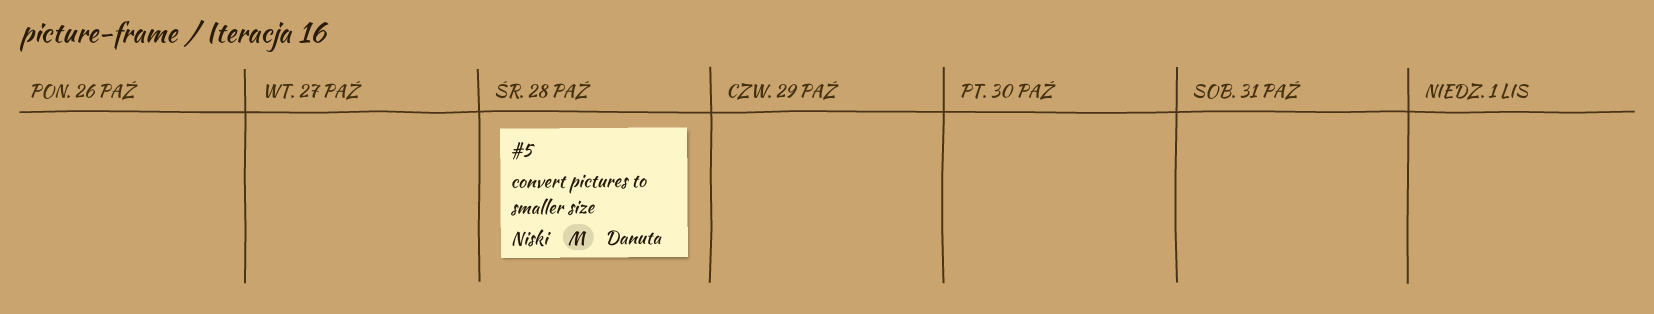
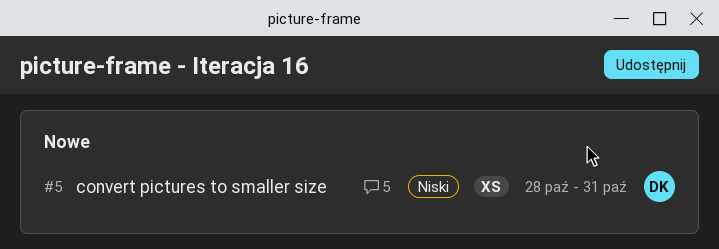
#5, estimate: M -> XS
#5, due: Oct 28 -> Oct 31

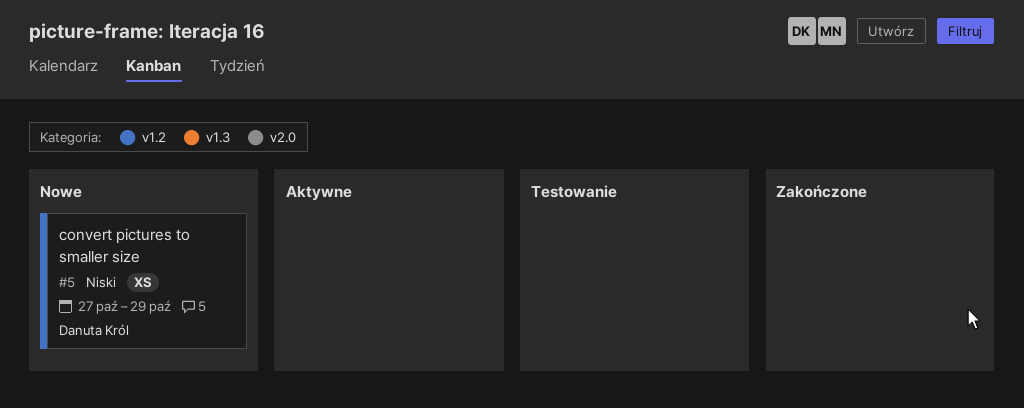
#5, start: Oct 28 -> Oct 27
#5, due: Oct 31 -> Oct 29

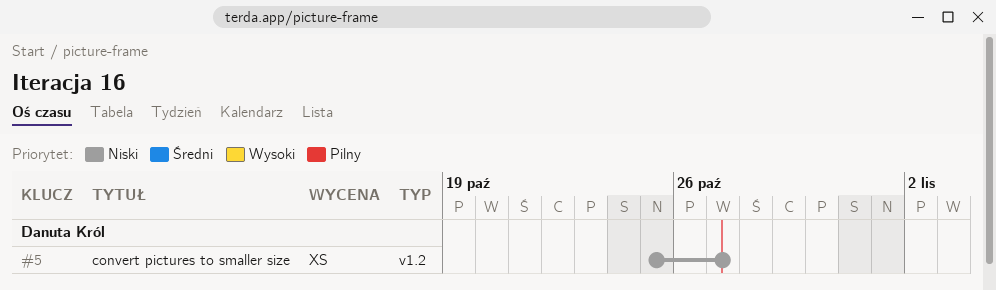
#5, start: Oct 27 -> Oct 25
#5, due: Oct 29 -> Oct 27

